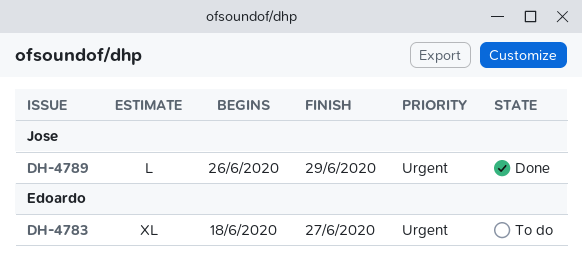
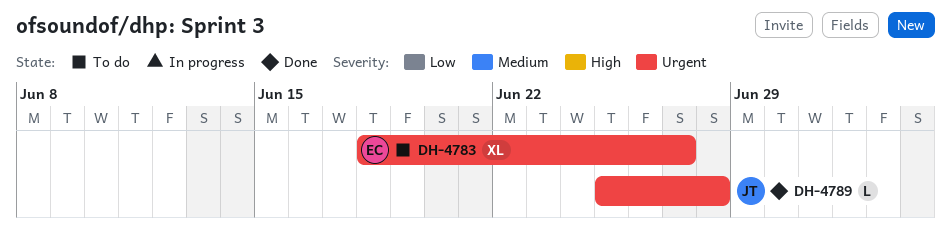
DH-4789, start: Jun 26 -> Jun 25
DH-4789, due: Jun 29 -> Jun 28

